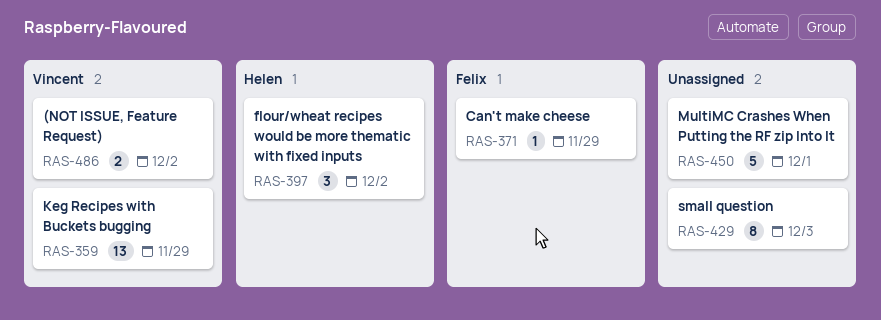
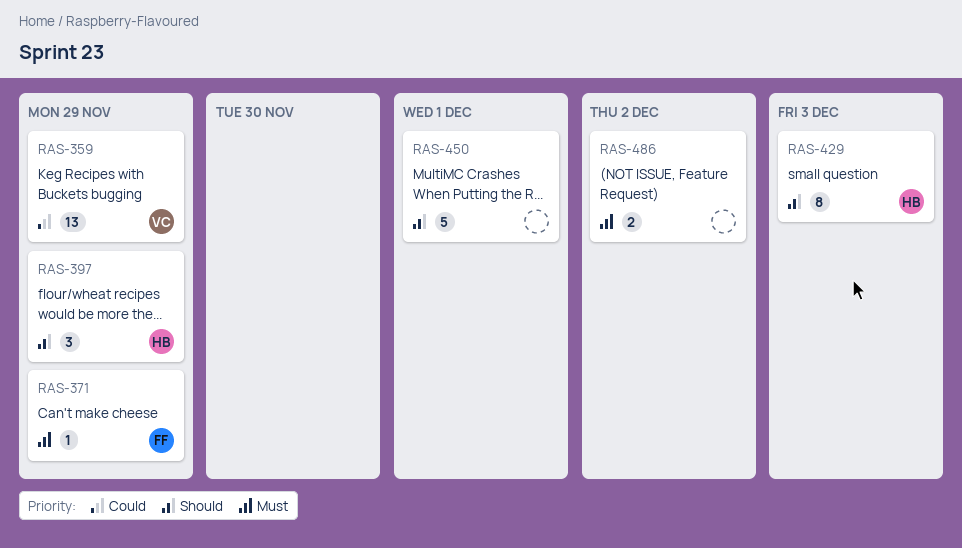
RAS-397, due: Dec 2 -> Nov 29
RAS-429, owner: none -> Helen
RAS-486, owner: Vincent -> none

